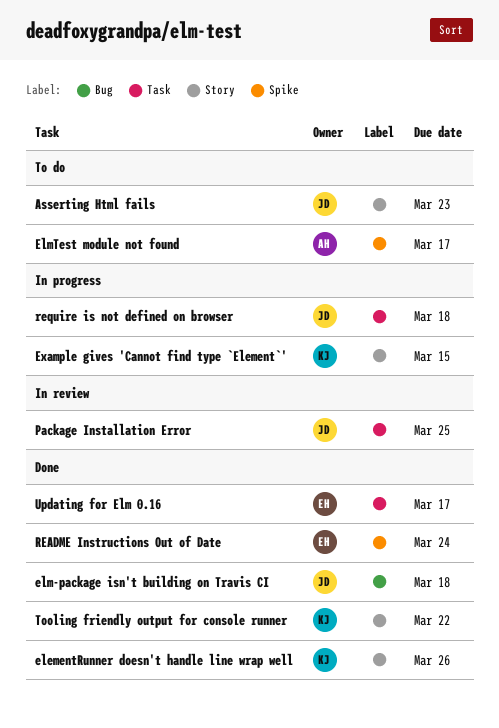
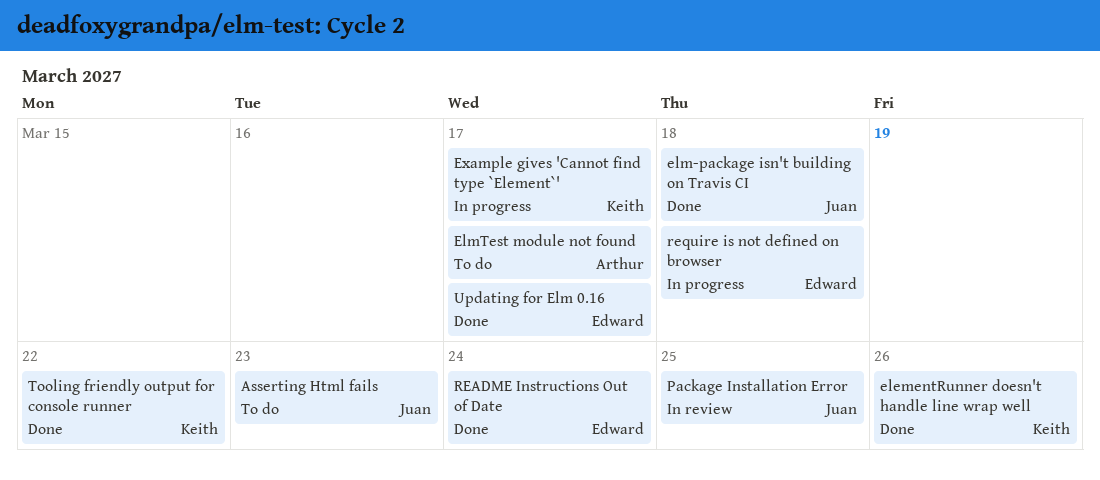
Example gives 'Cannot find type `Element`', due: Mar 15 -> Mar 17
require is not defined on browser, owner: Juan -> Edward

